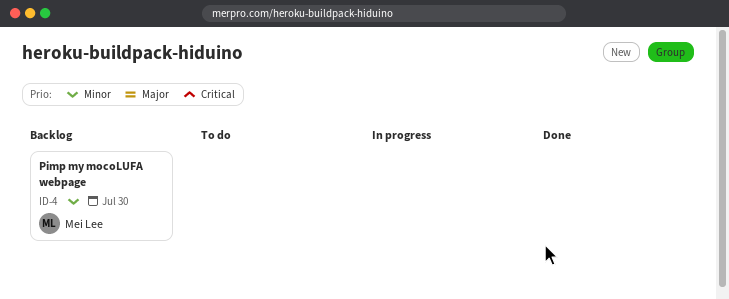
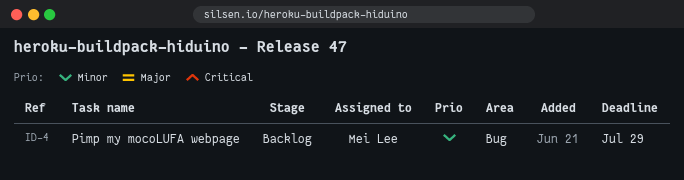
ID-4, due: Jul 30 -> Jul 29

